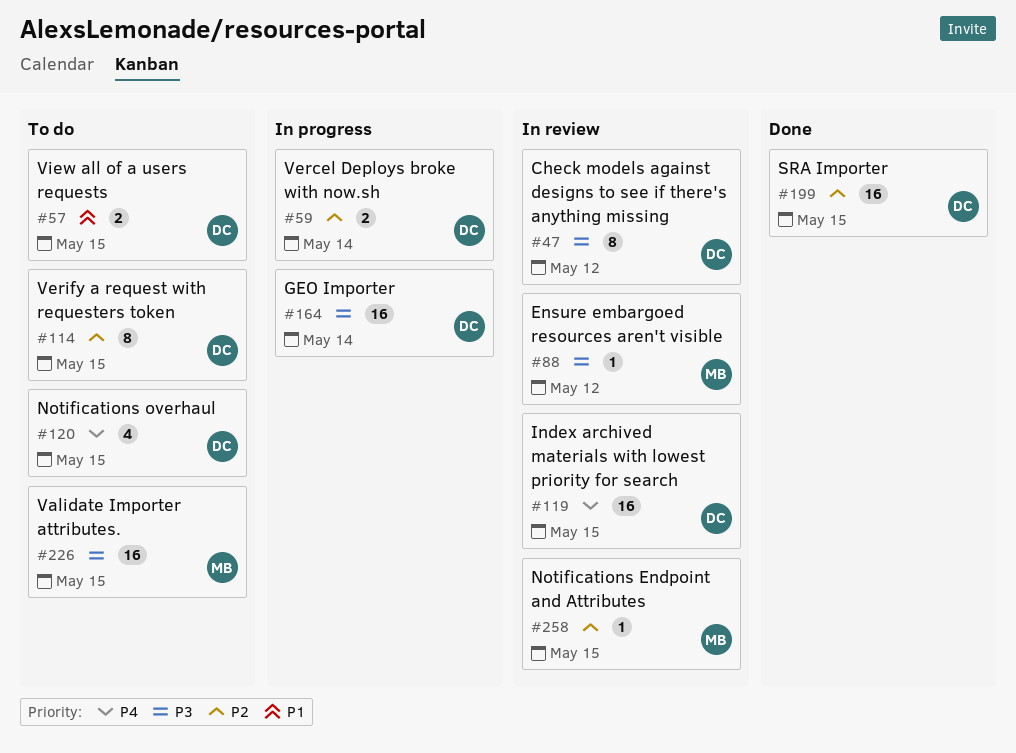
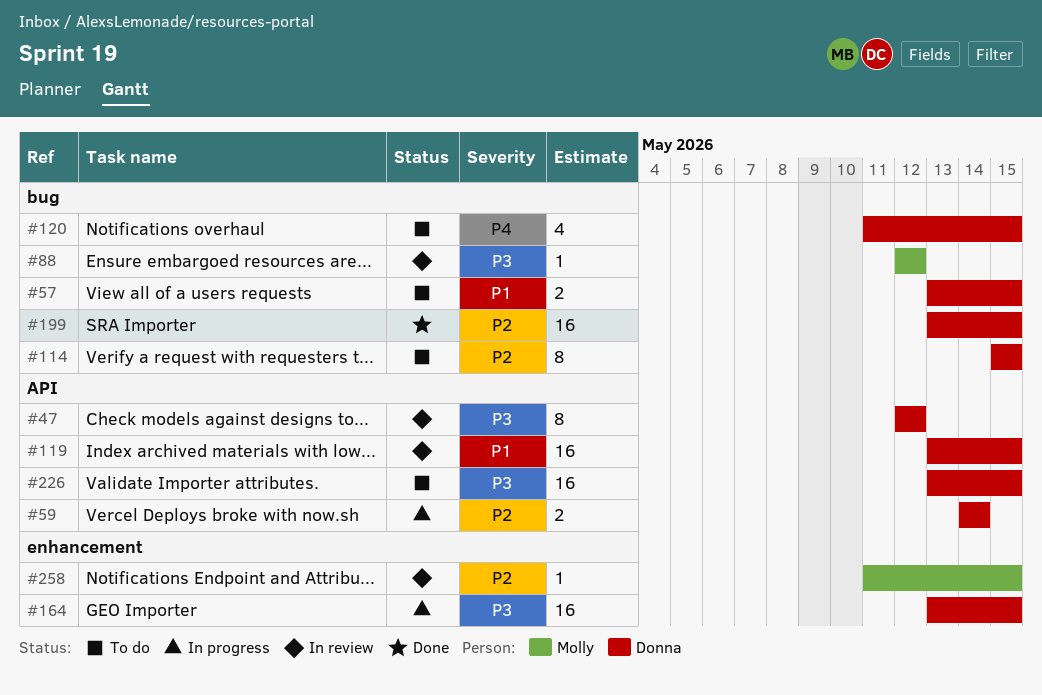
#119, priority: P4 -> P1
#164, due: May 14 -> May 15
#226, owner: Molly -> Donna

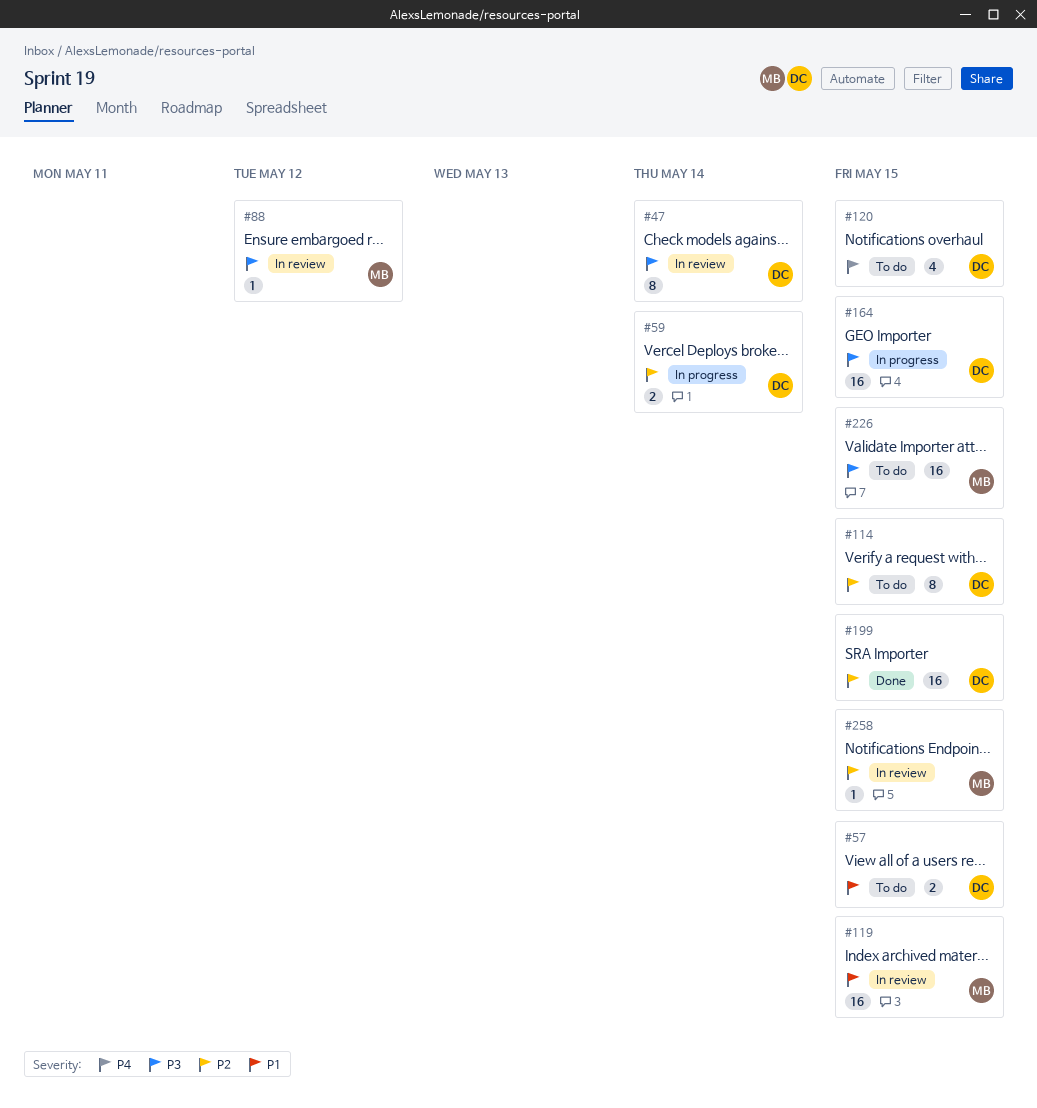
#47, due: May 12 -> May 14
#119, owner: Donna -> Molly
#226, owner: Donna -> Molly

